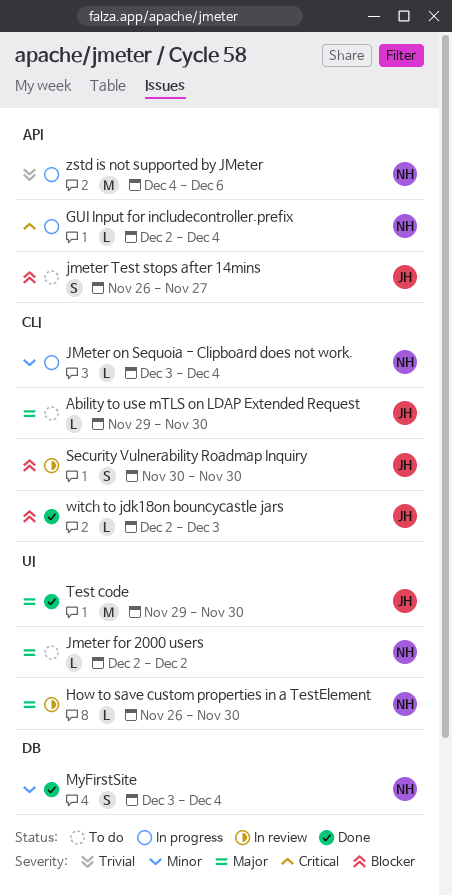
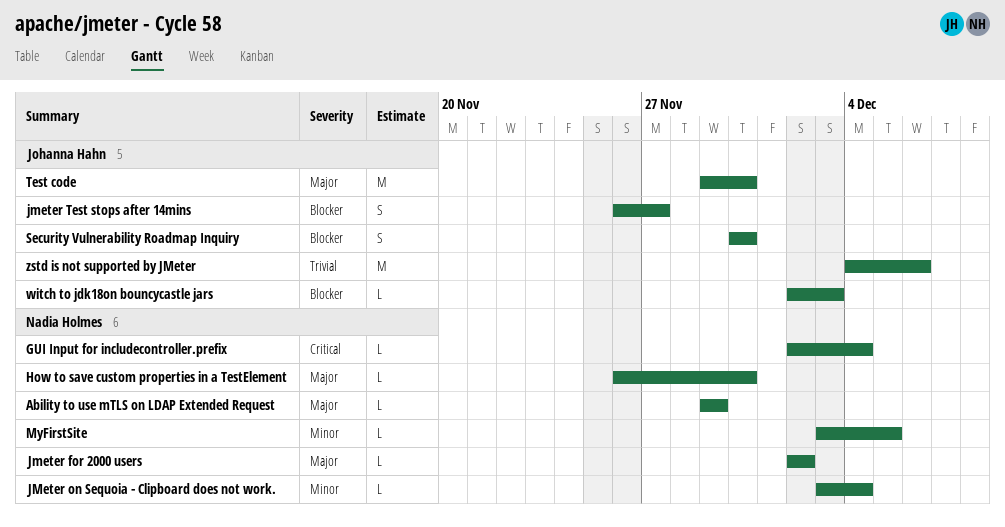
Ability to use mTLS on LDAP Extended Request, owner: Johanna Hahn -> Nadia Holmes
Ability to use mTLS on LDAP Extended Request, due: Nov 30 -> Nov 29
MyFirstSite, estimate: S -> L
MyFirstSite, due: Dec 4 -> Dec 5
zstd is not supported by JMeter, owner: Nadia Holmes -> Johanna Hahn

